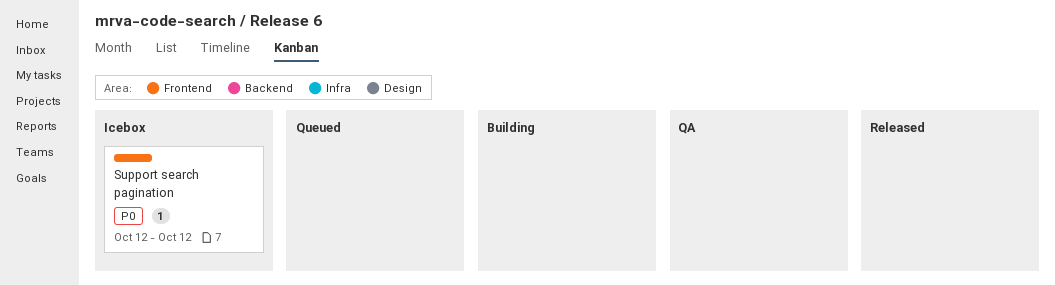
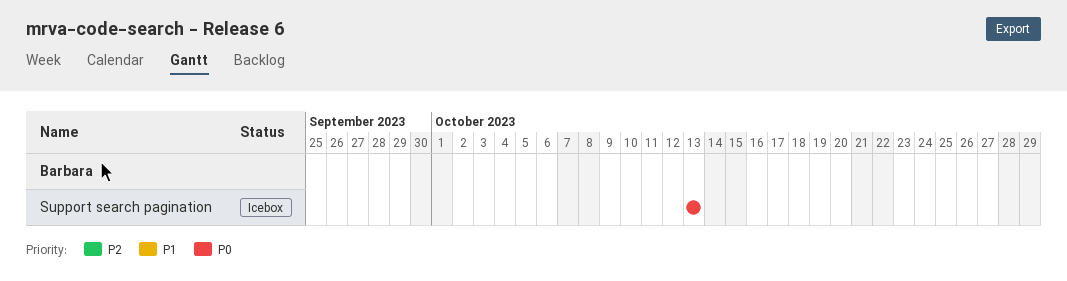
Support search pagination, start: Oct 12 -> Oct 13
Support search pagination, due: Oct 12 -> Oct 13

